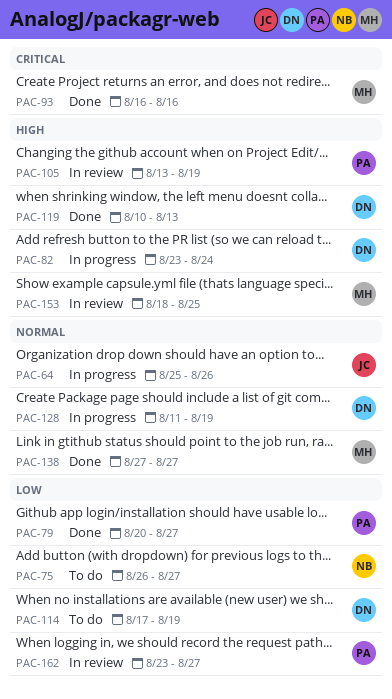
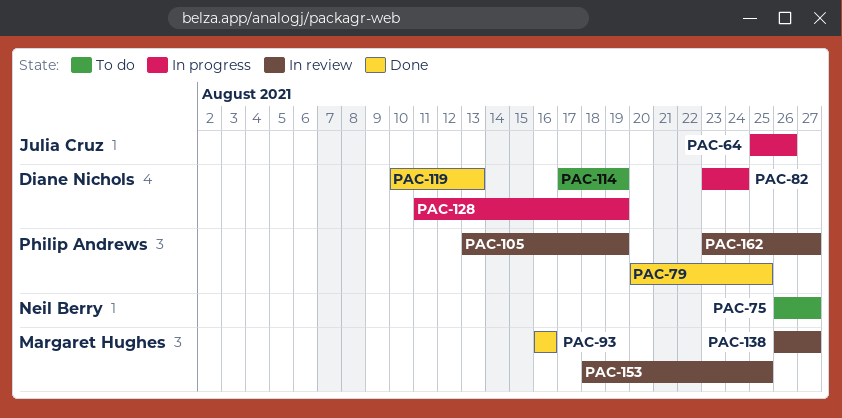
PAC-79, due: Aug 27 -> Aug 25
PAC-138, status: Done -> In review
PAC-138, start: Aug 27 -> Aug 26

